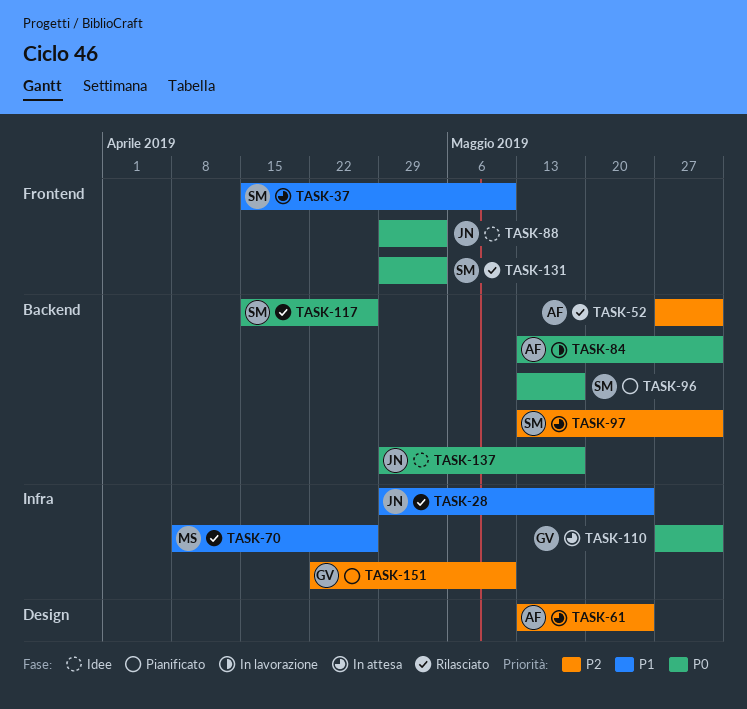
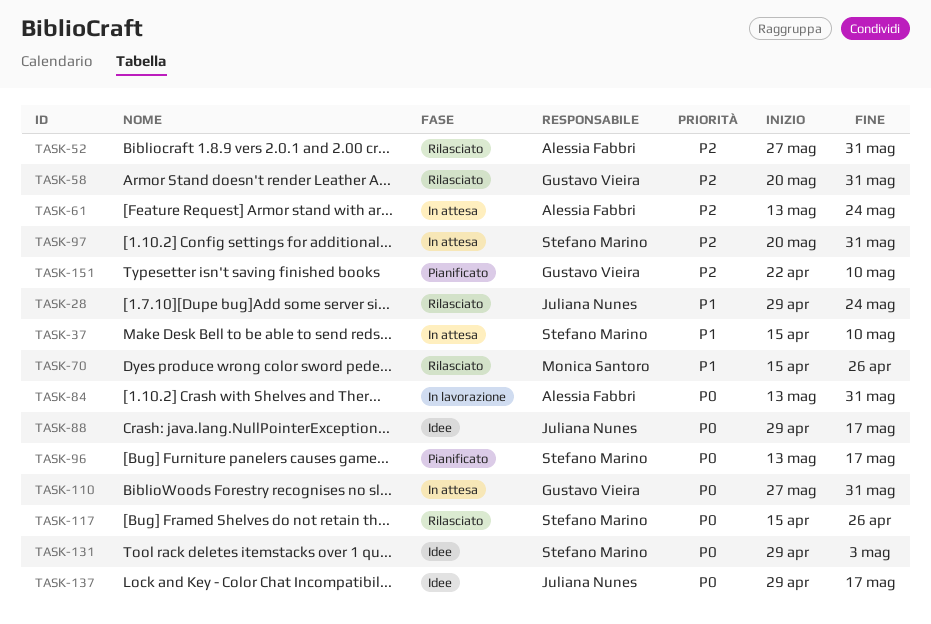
TASK-58: none -> present
TASK-70, start: Apr 8 -> Apr 15
TASK-88, due: May 3 -> May 17
TASK-97, start: May 13 -> May 20
TASK-131, status: Rilasciato -> Idee

